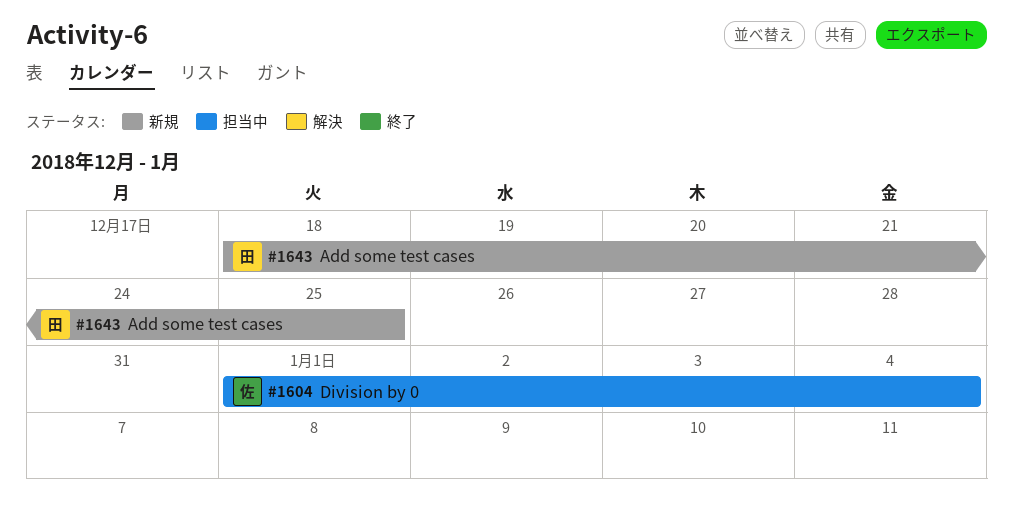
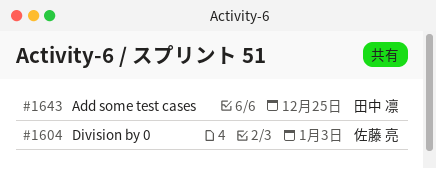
#1604, due: Jan 4 -> Jan 3

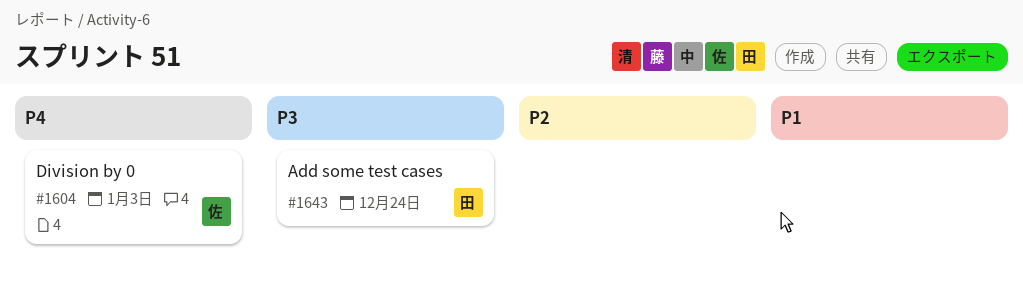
#1643, due: Dec 25 -> Dec 24

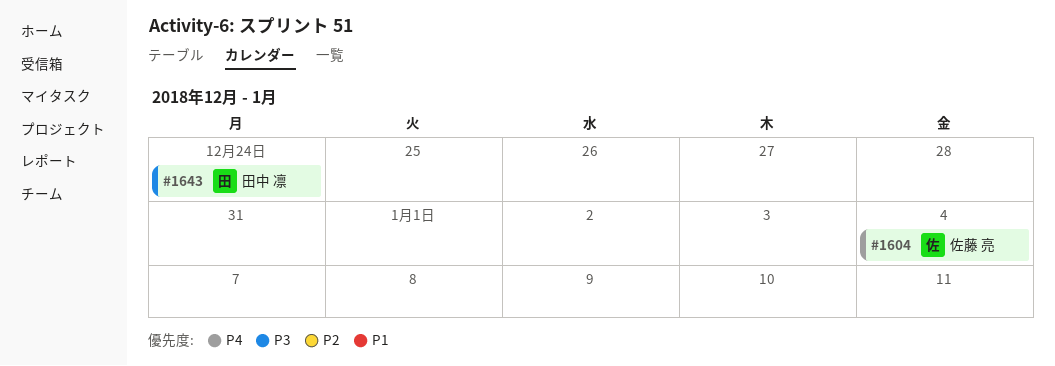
#1604, due: Jan 3 -> Jan 4

